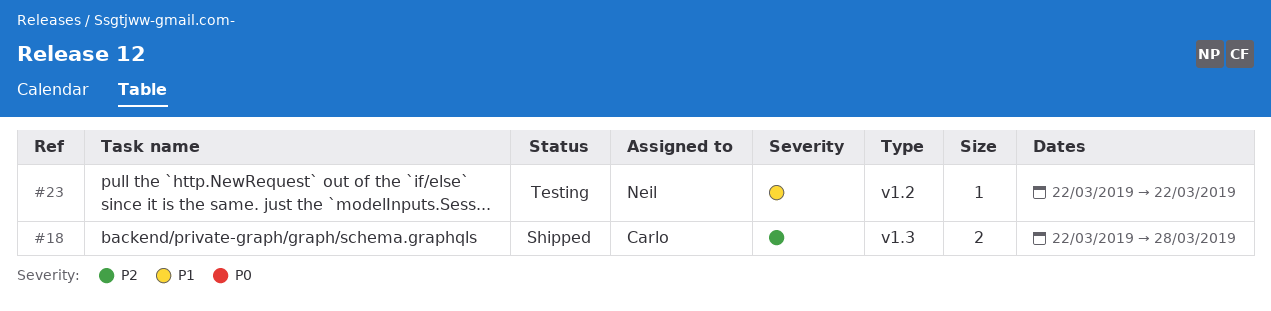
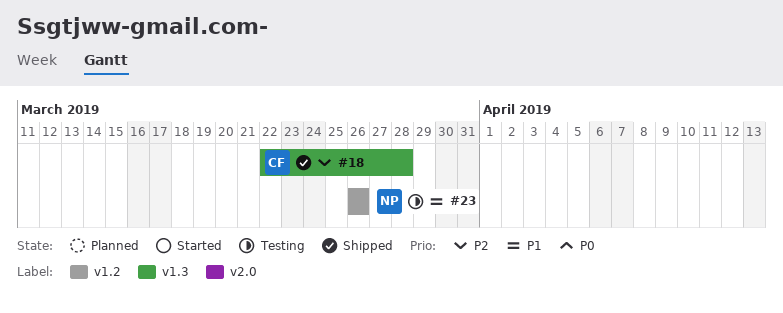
#23, start: Mar 22 -> Mar 26
#23, due: Mar 22 -> Mar 26

